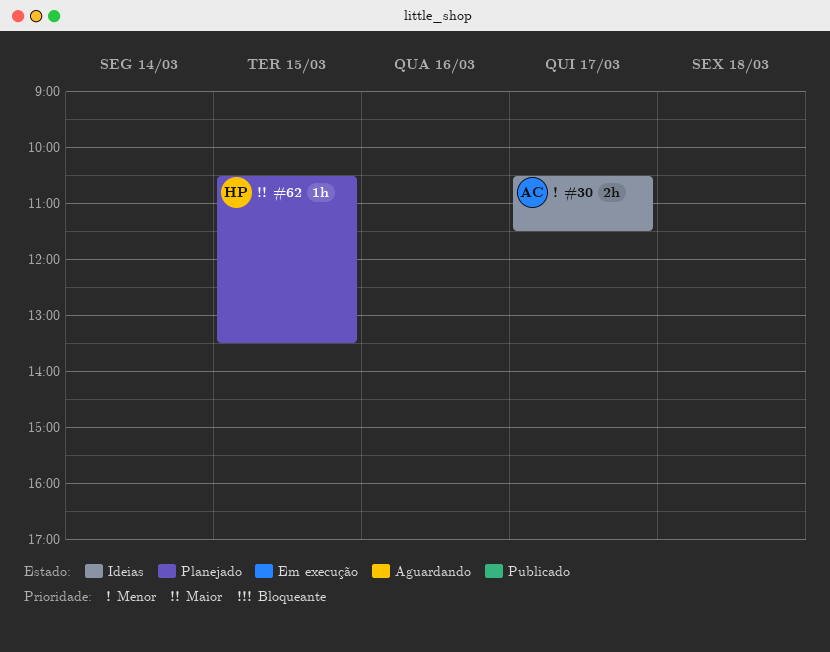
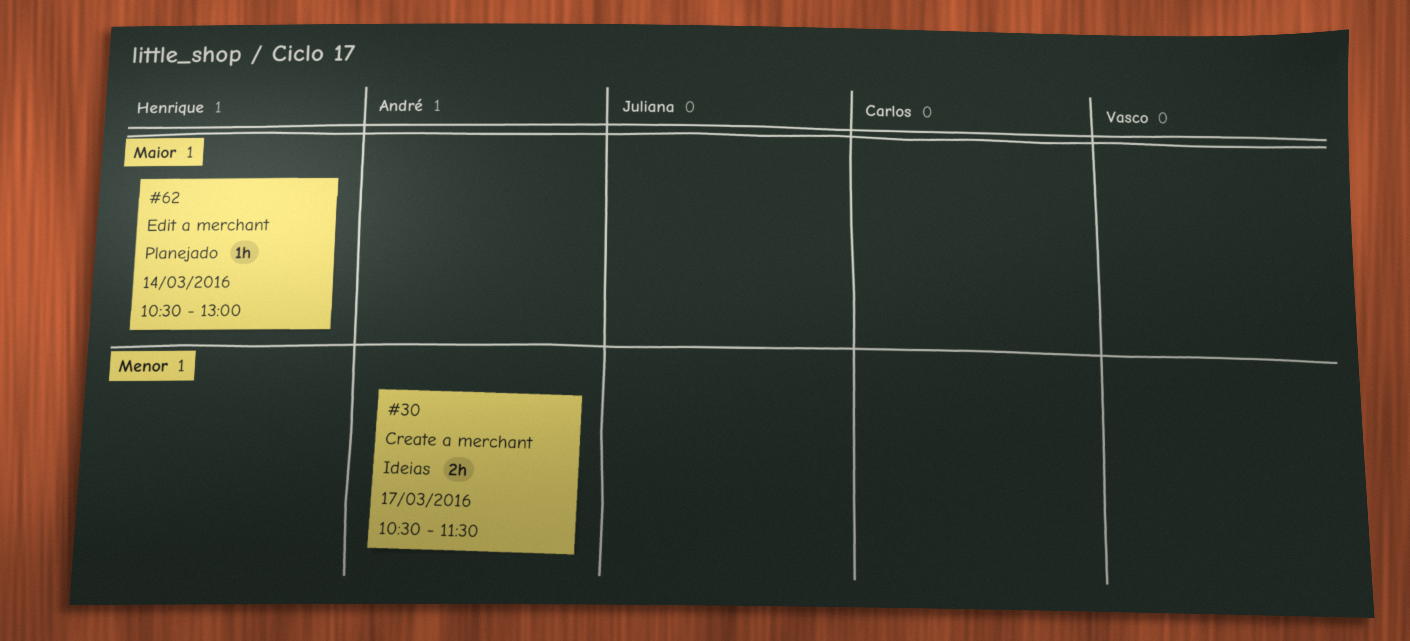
#62, day: Mar 15 -> Mar 14
#62, ends: 13:30 -> 13:00

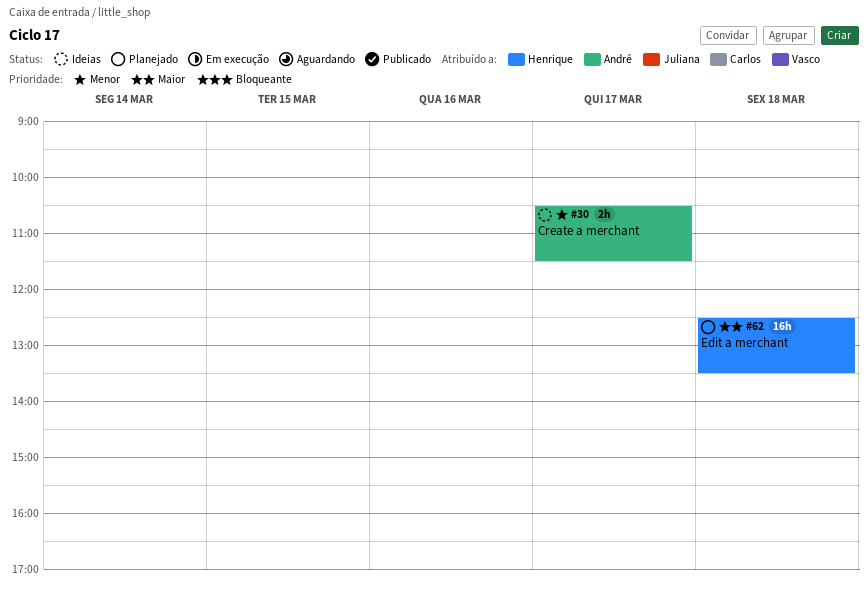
#62, estimate: 1h -> 16h
#62, day: Mar 14 -> Mar 18
#62, begins: 10:30 -> 12:30
#62, ends: 13:00 -> 13:30

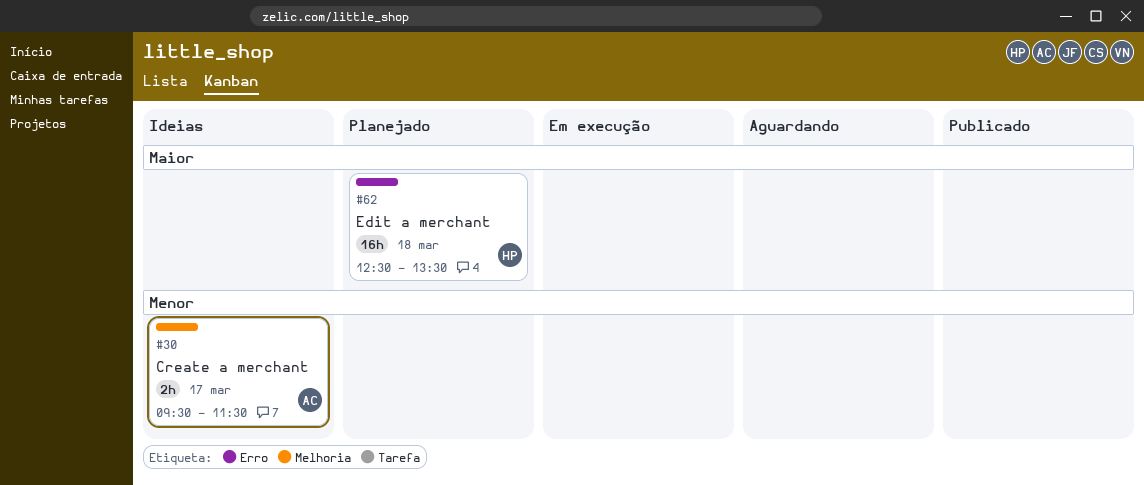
#30, begins: 10:30 -> 09:30

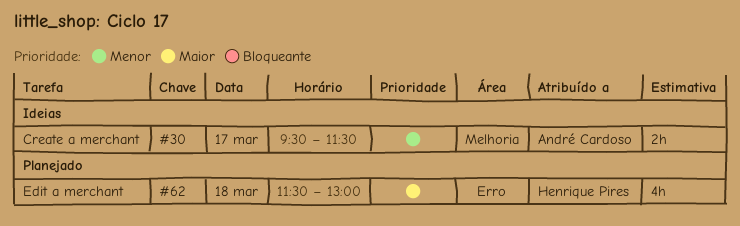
#62, estimate: 16h -> 4h
#62, begins: 12:30 -> 11:30
#62, ends: 13:30 -> 13:00

